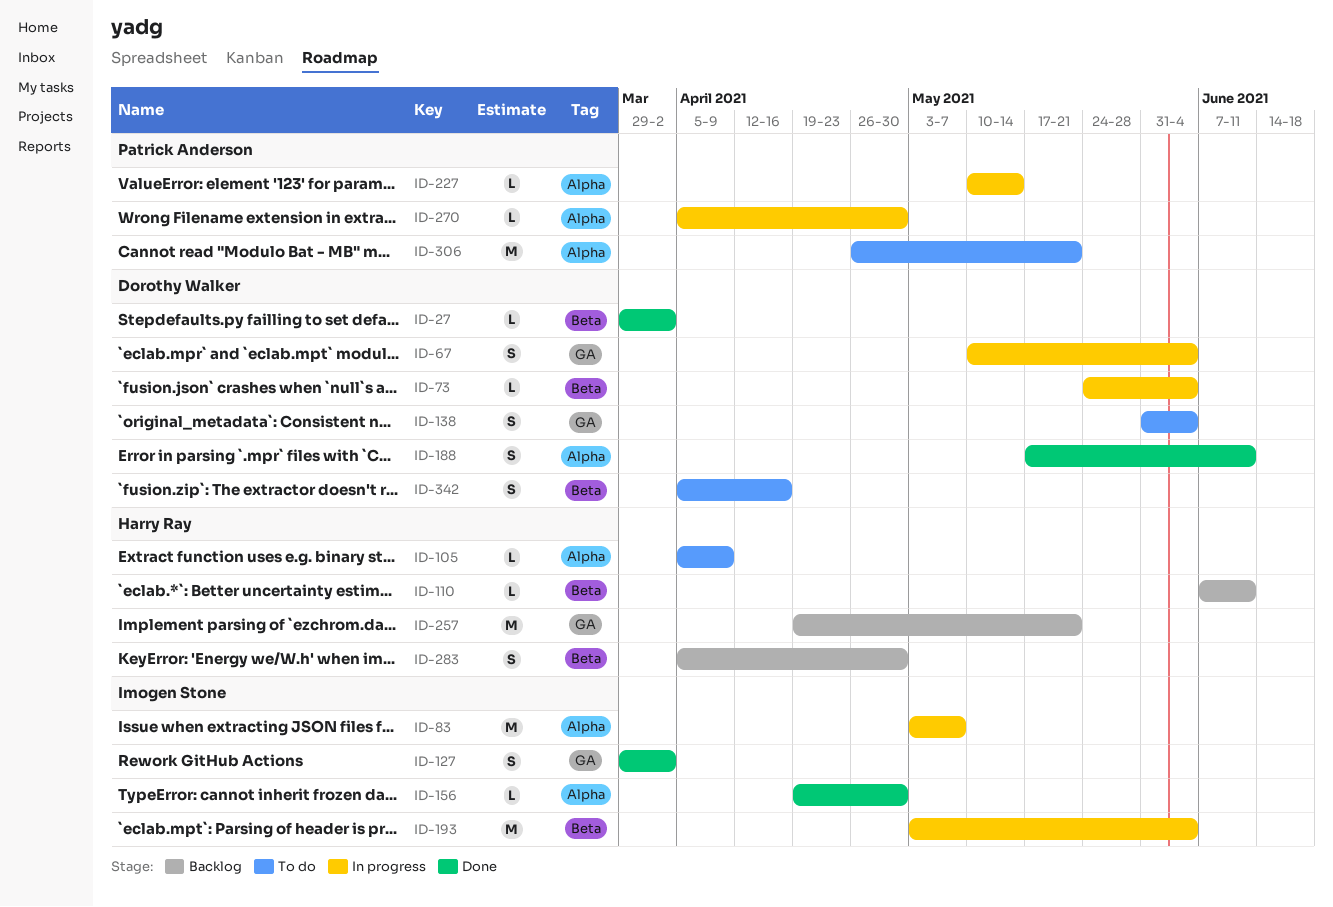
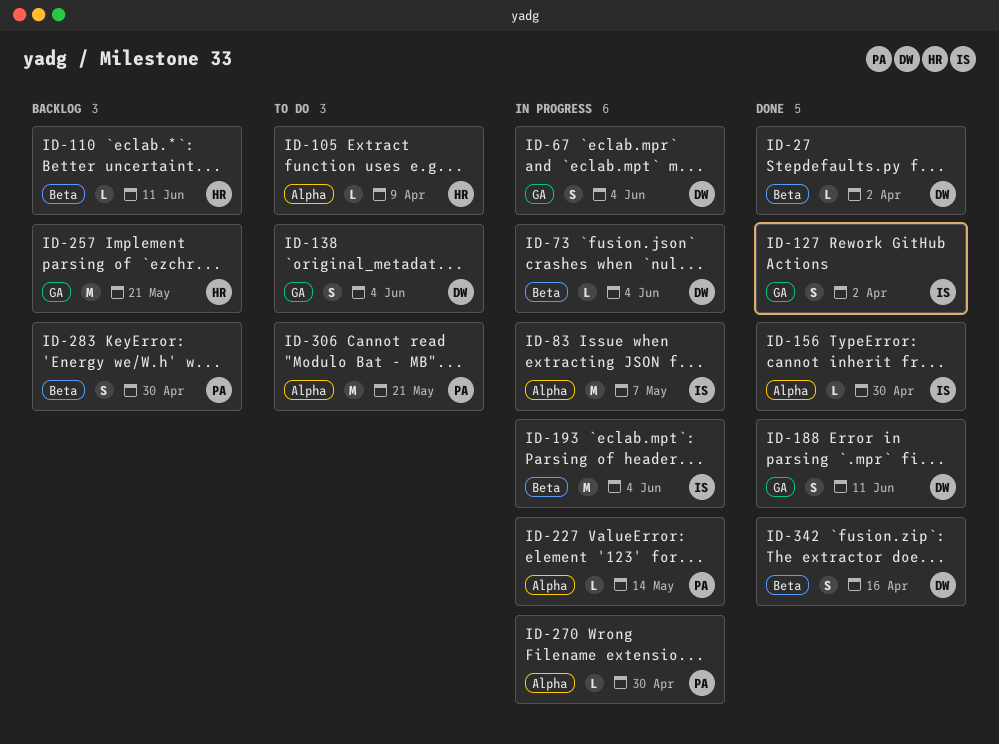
ID-188, label: Alpha -> GA
ID-283, owner: Harry Ray -> Patrick Anderson
ID-342, status: To do -> Done

